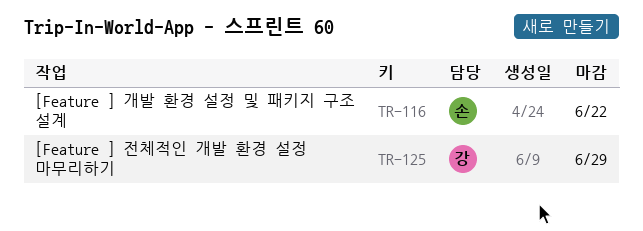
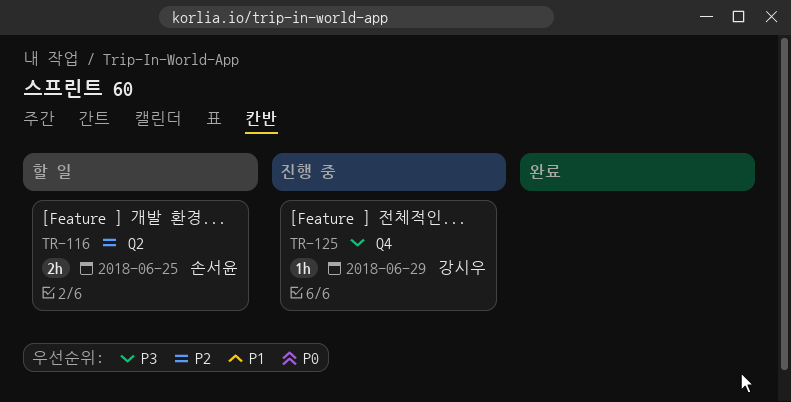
TR-116, due: Jun 22 -> Jun 25

